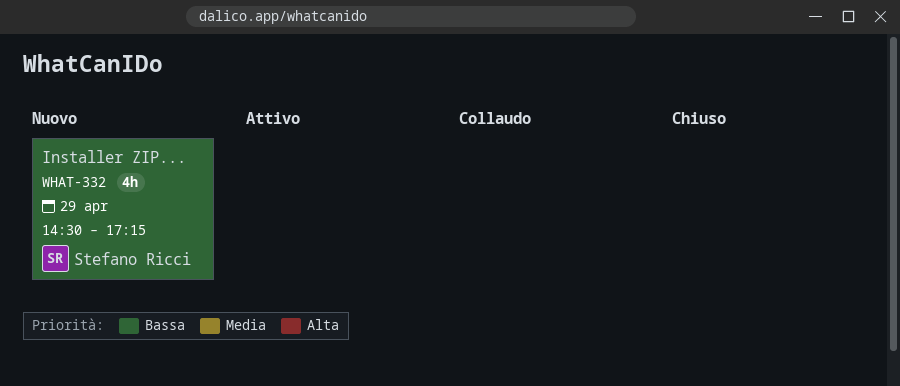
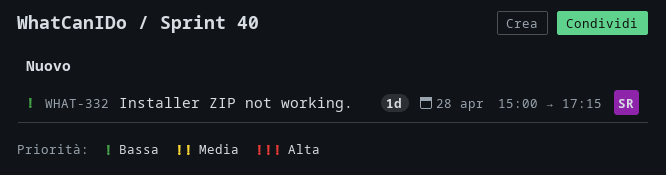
WHAT-332, estimate: 4h -> 1d
WHAT-332, day: Apr 29 -> Apr 28
WHAT-332, begins: 14:30 -> 15:00

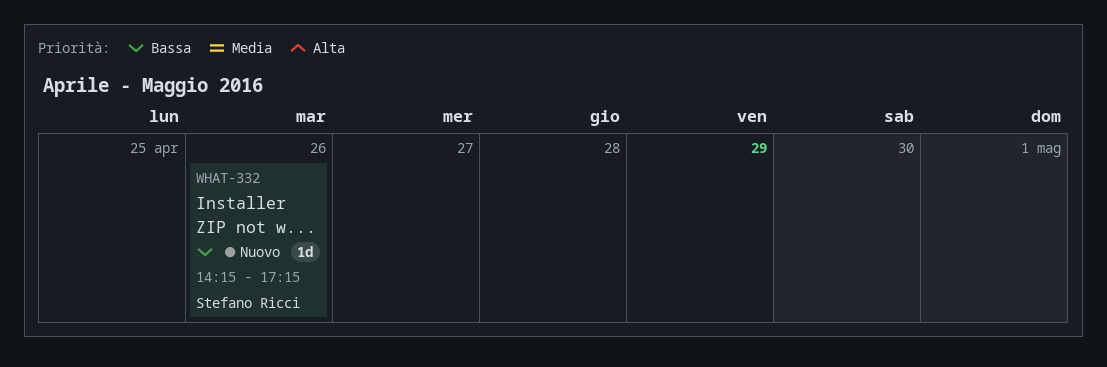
WHAT-332, day: Apr 28 -> Apr 26
WHAT-332, begins: 15:00 -> 14:15

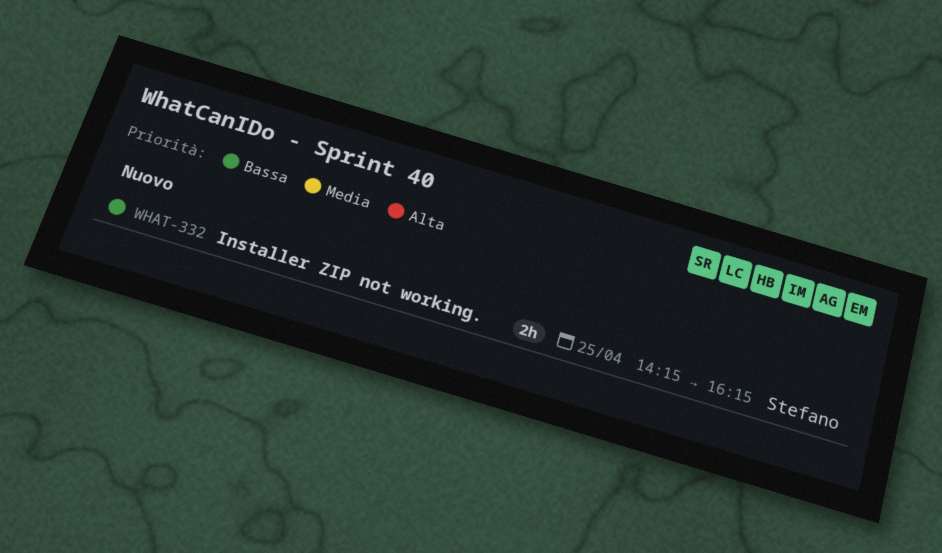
WHAT-332, estimate: 1d -> 2h
WHAT-332, day: Apr 26 -> Apr 25
WHAT-332, ends: 17:15 -> 16:15

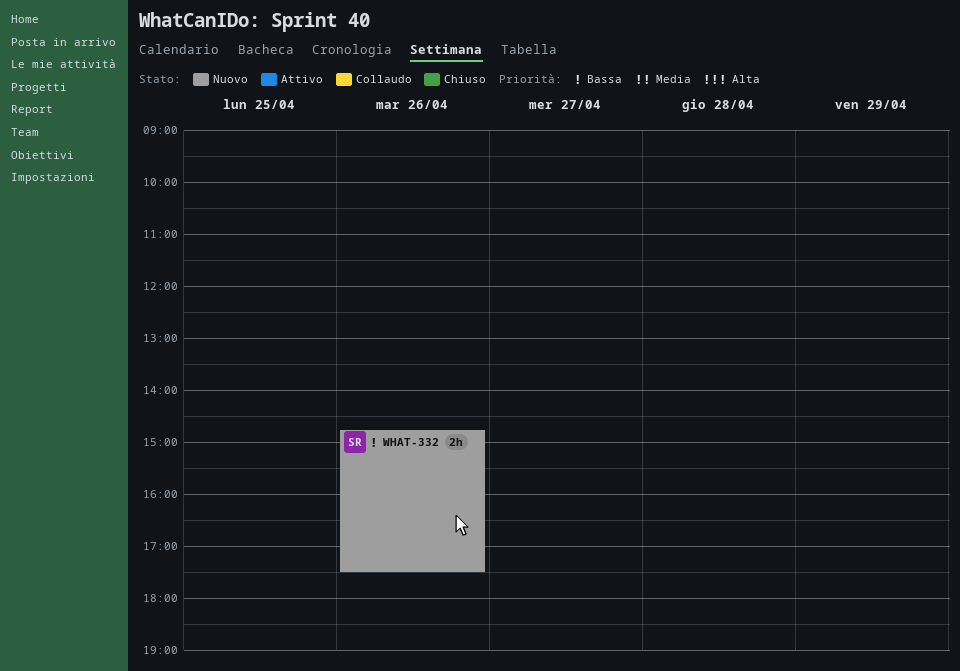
WHAT-332, day: Apr 25 -> Apr 26
WHAT-332, begins: 14:15 -> 14:45
WHAT-332, ends: 16:15 -> 17:30

